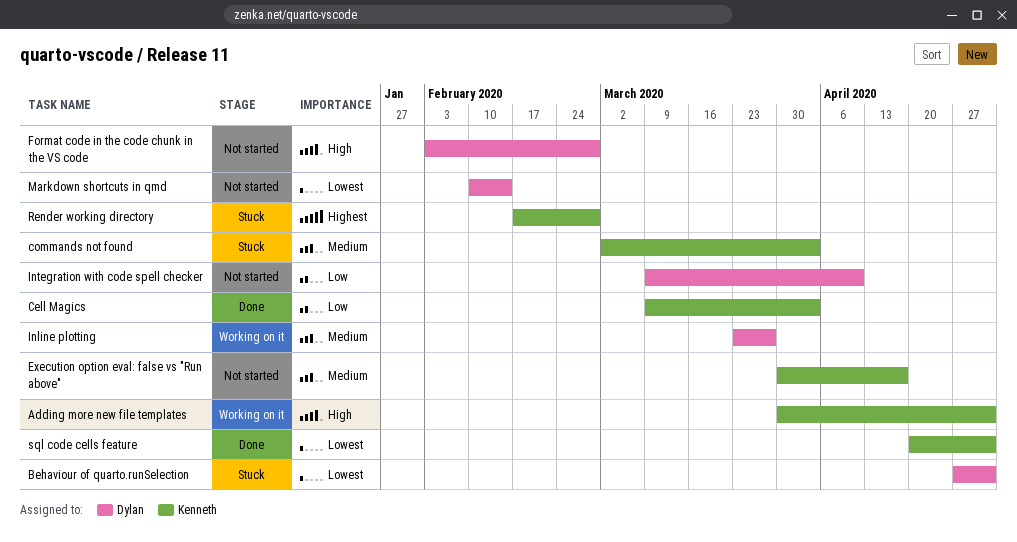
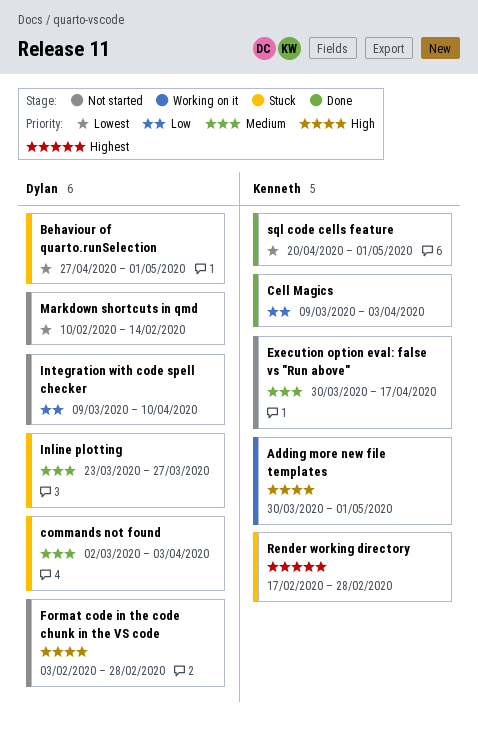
commands not found, owner: Kenneth -> Dylan
Inline plotting, status: Working on it -> Stuck

